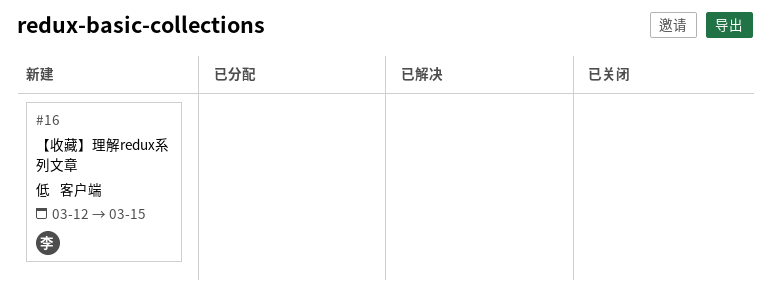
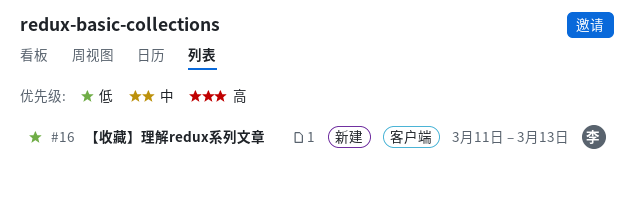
#16, start: Mar 12 -> Mar 11
#16, due: Mar 15 -> Mar 13

